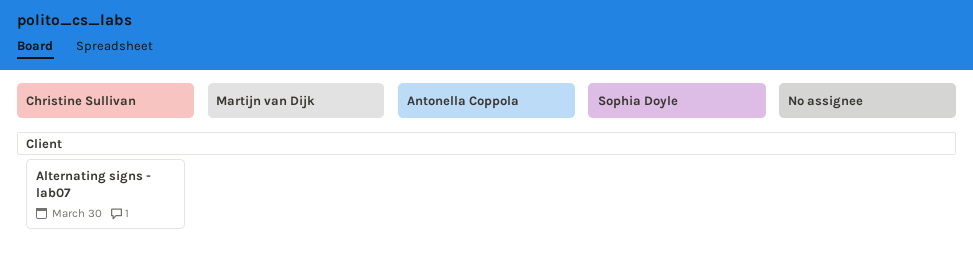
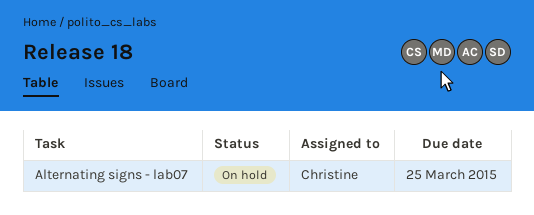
Alternating signs - lab07, due: Mar 30 -> Mar 25

